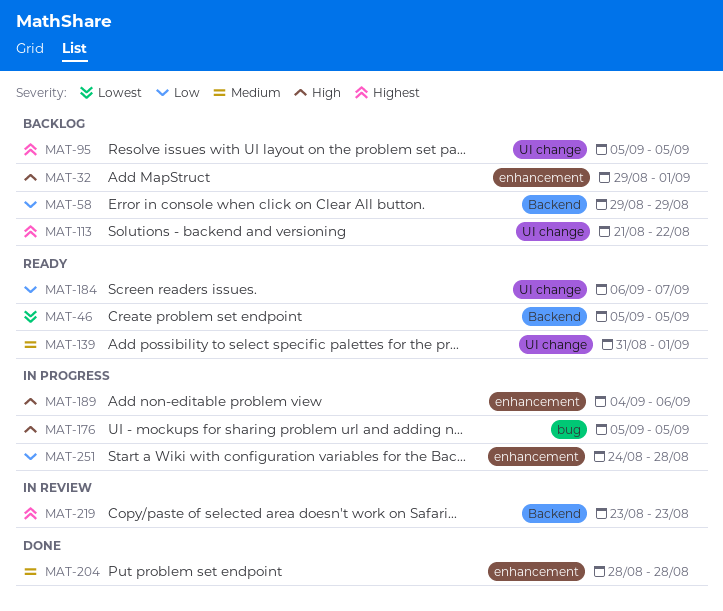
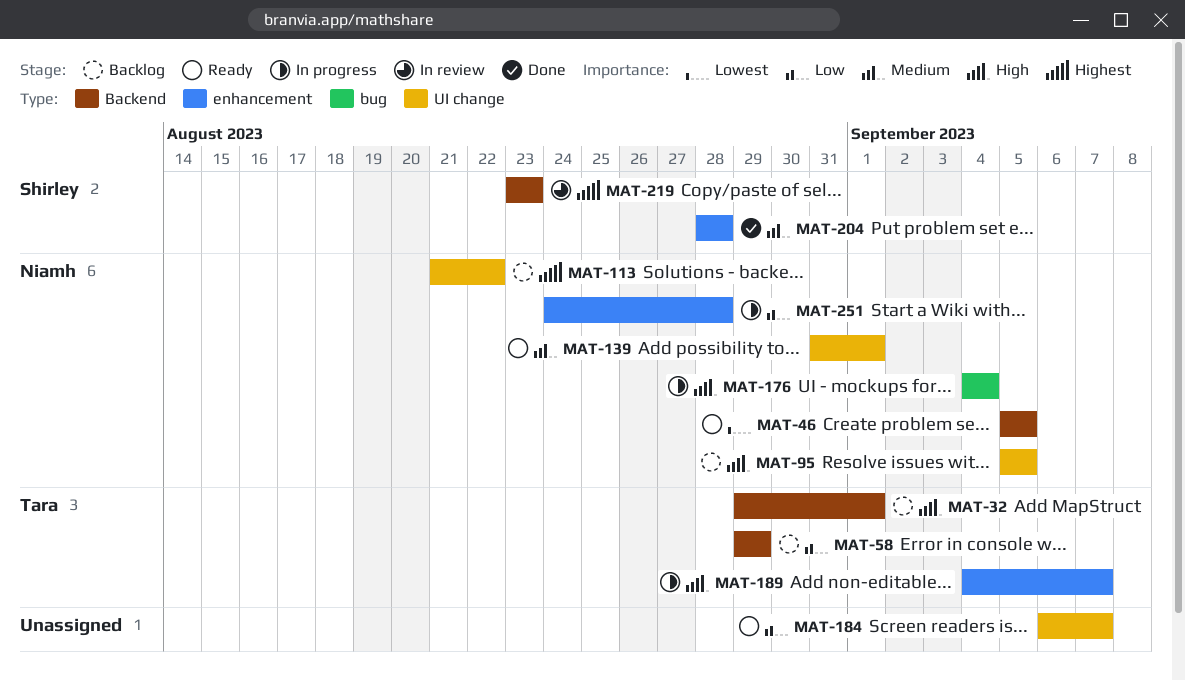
MAT-32, label: enhancement -> Backend
MAT-95, priority: Highest -> High
MAT-176, start: Sep 5 -> Sep 4
MAT-176, due: Sep 5 -> Sep 4
MAT-189, due: Sep 6 -> Sep 7

